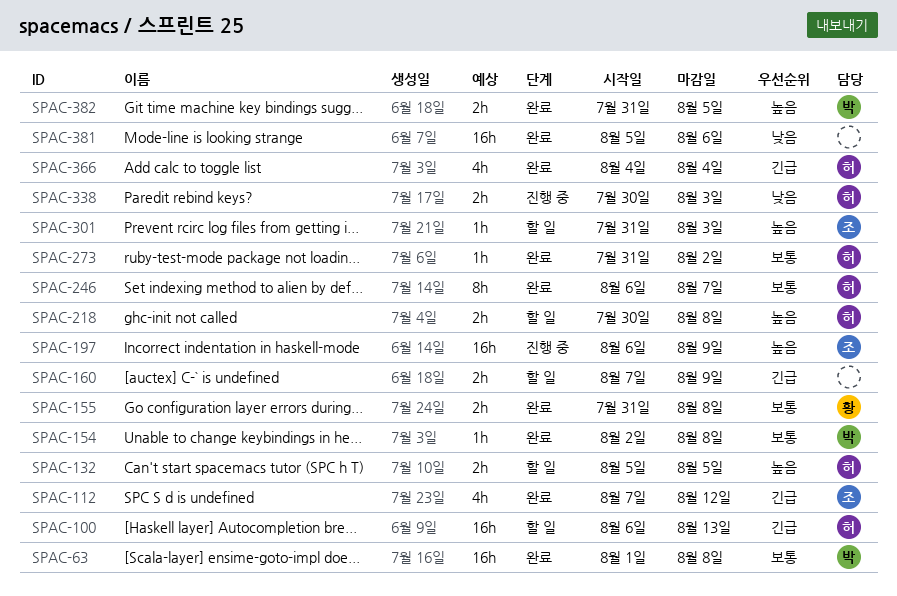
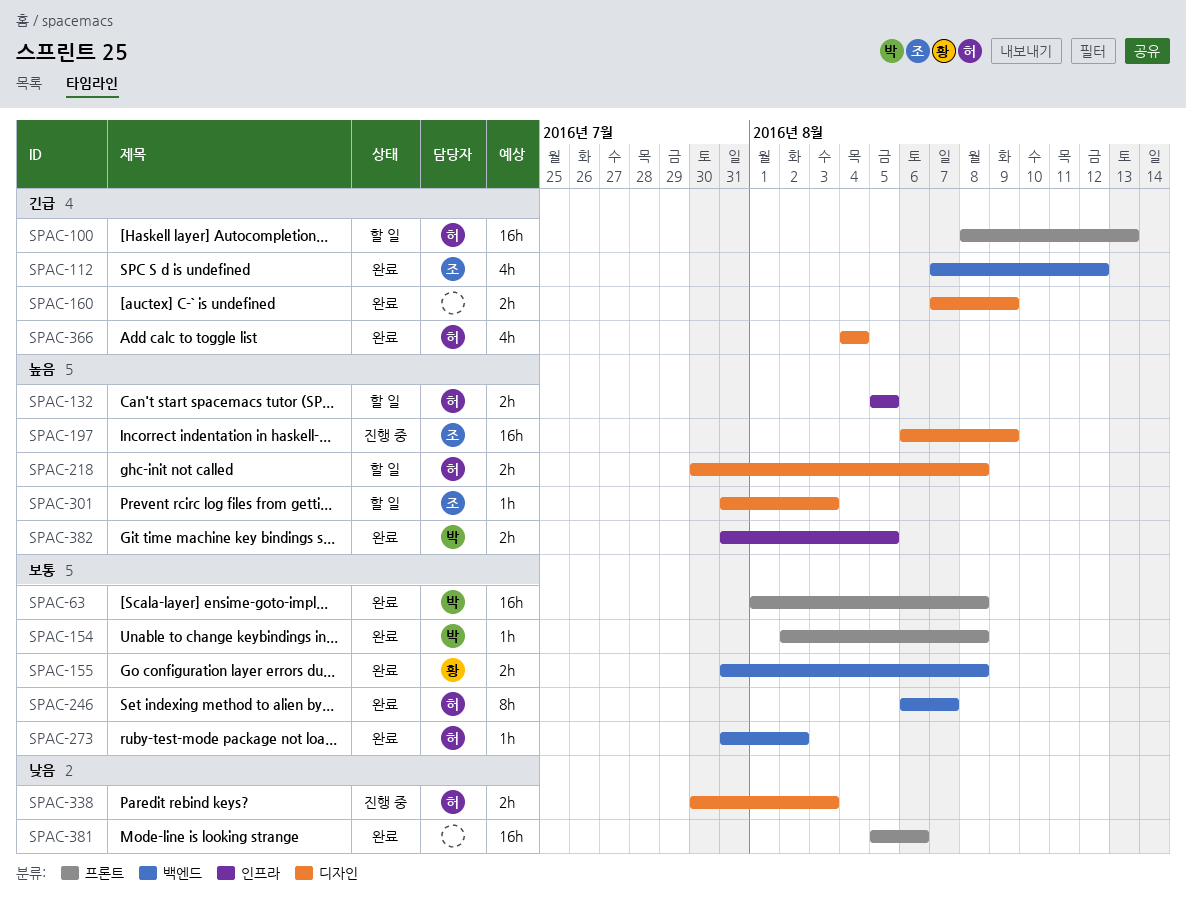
SPAC-100, start: Aug 6 -> Aug 8
SPAC-160, status: 할 일 -> 완료

